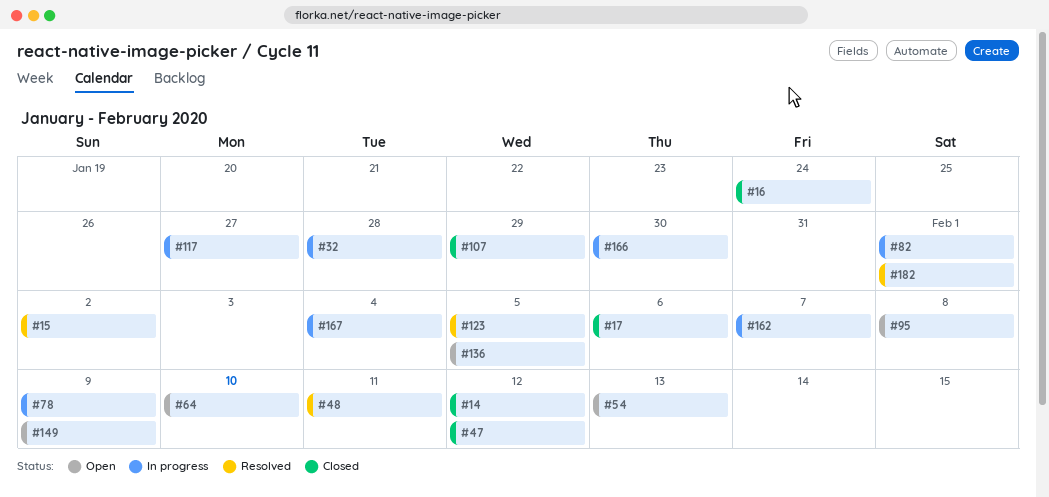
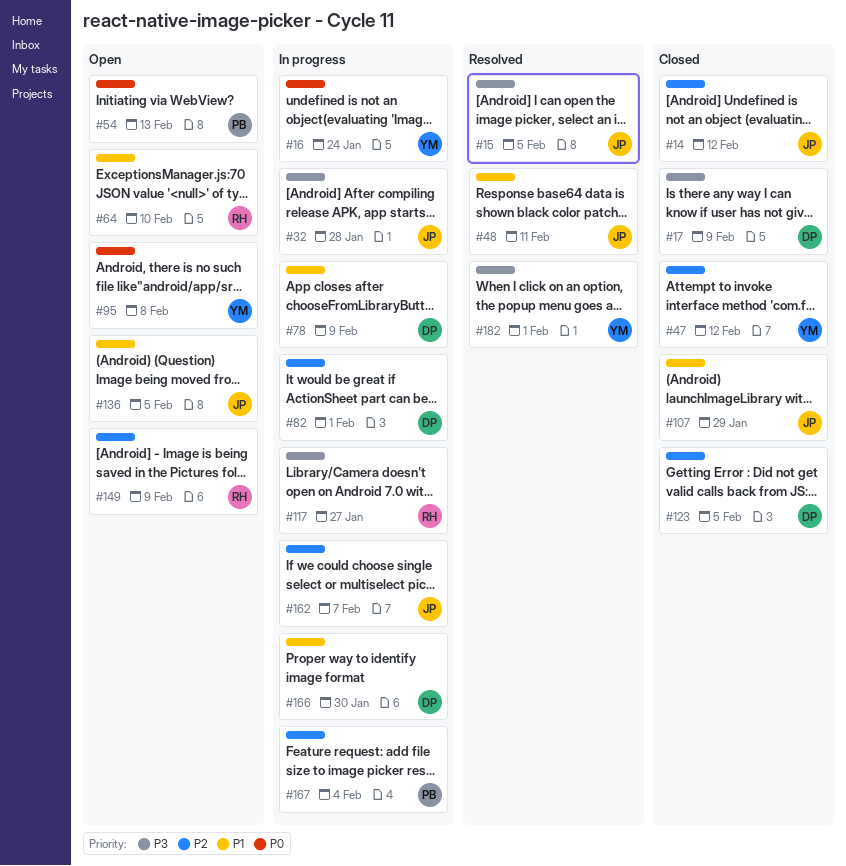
#15, due: Feb 2 -> Feb 5
#16, status: Closed -> In progress
#17, due: Feb 6 -> Feb 9
#123, status: Resolved -> Closed

